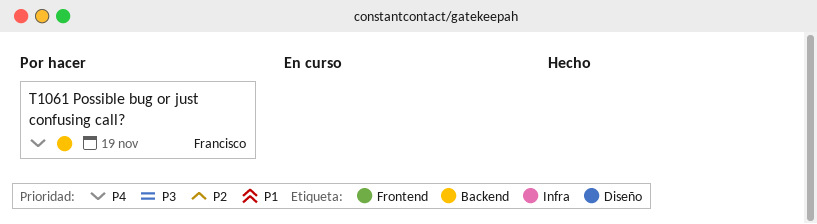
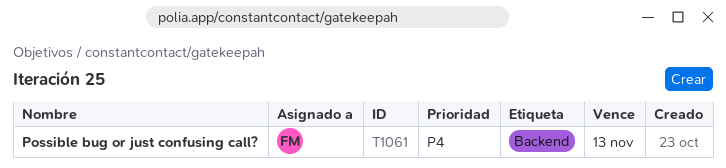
T1061, due: Nov 19 -> Nov 13

